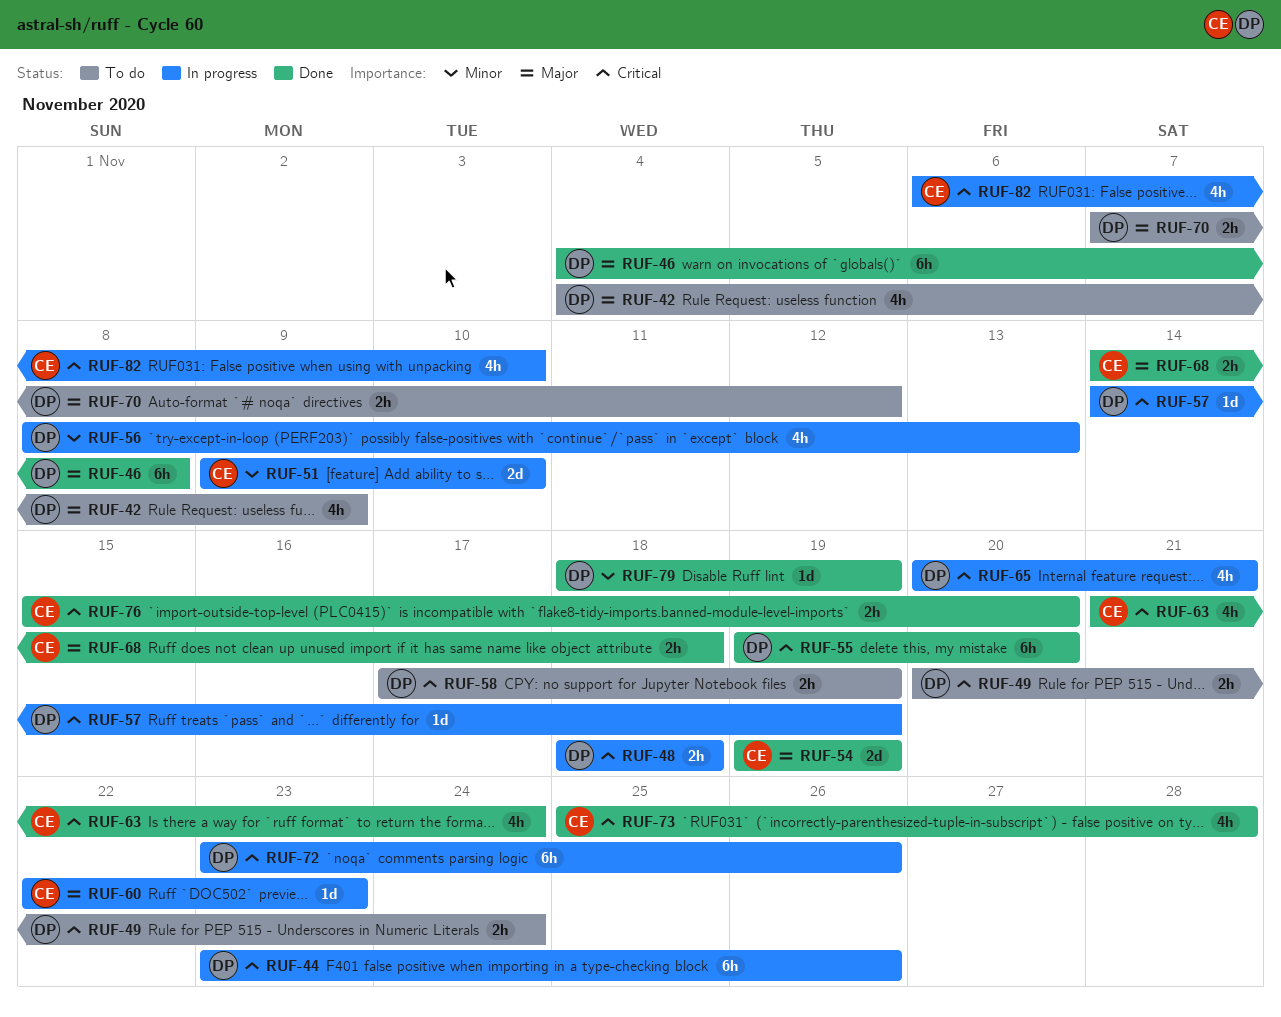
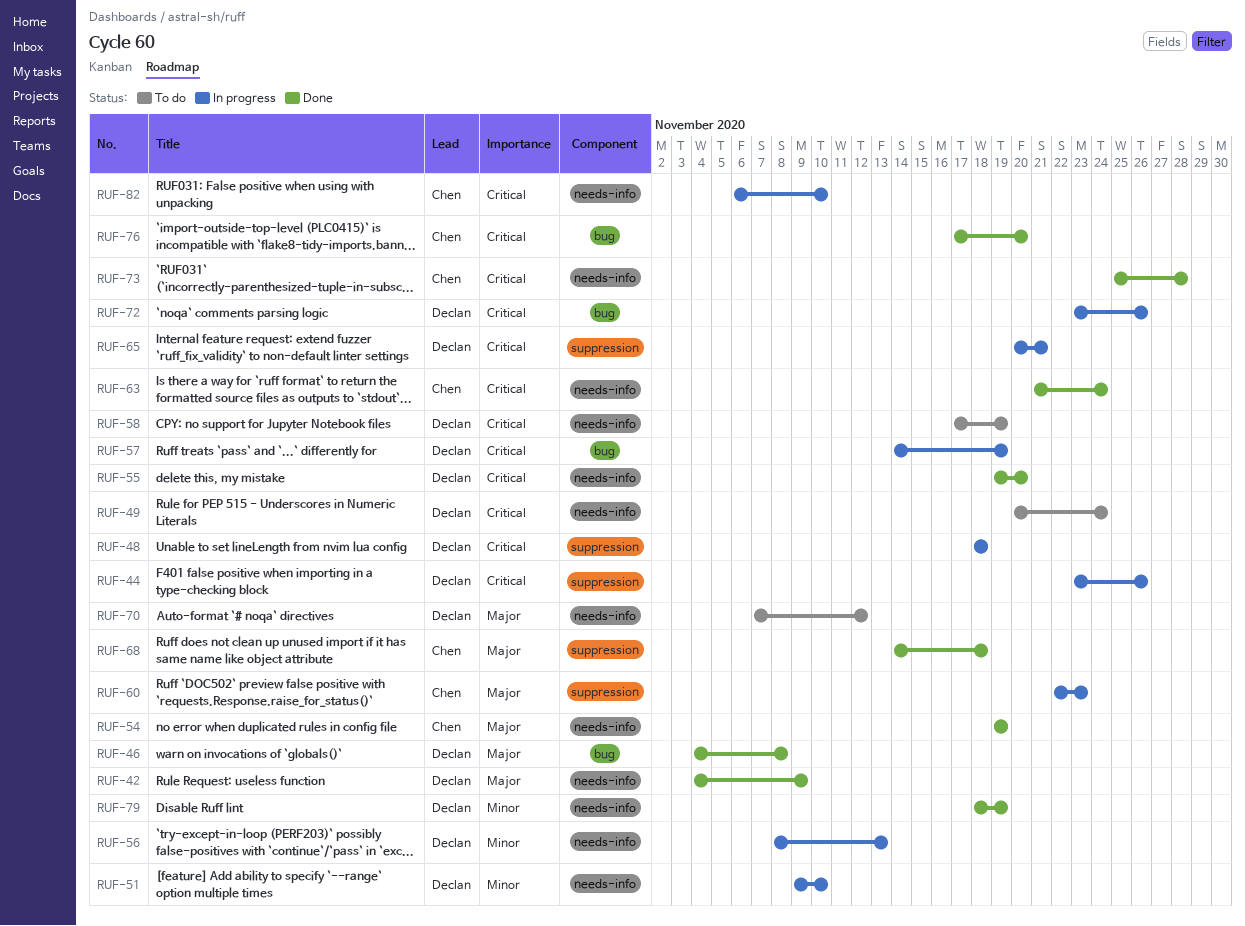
RUF-42, status: To do -> Done
RUF-51, owner: Chen -> Declan
RUF-76, start: Nov 15 -> Nov 17

